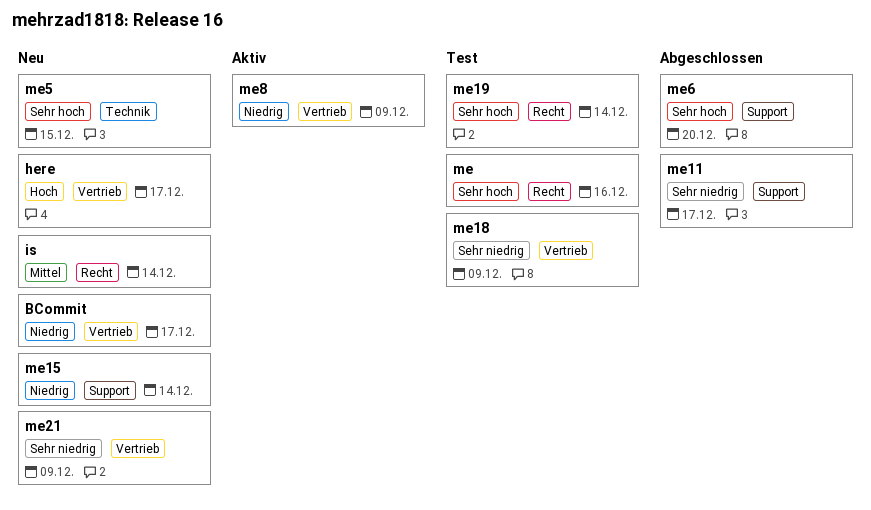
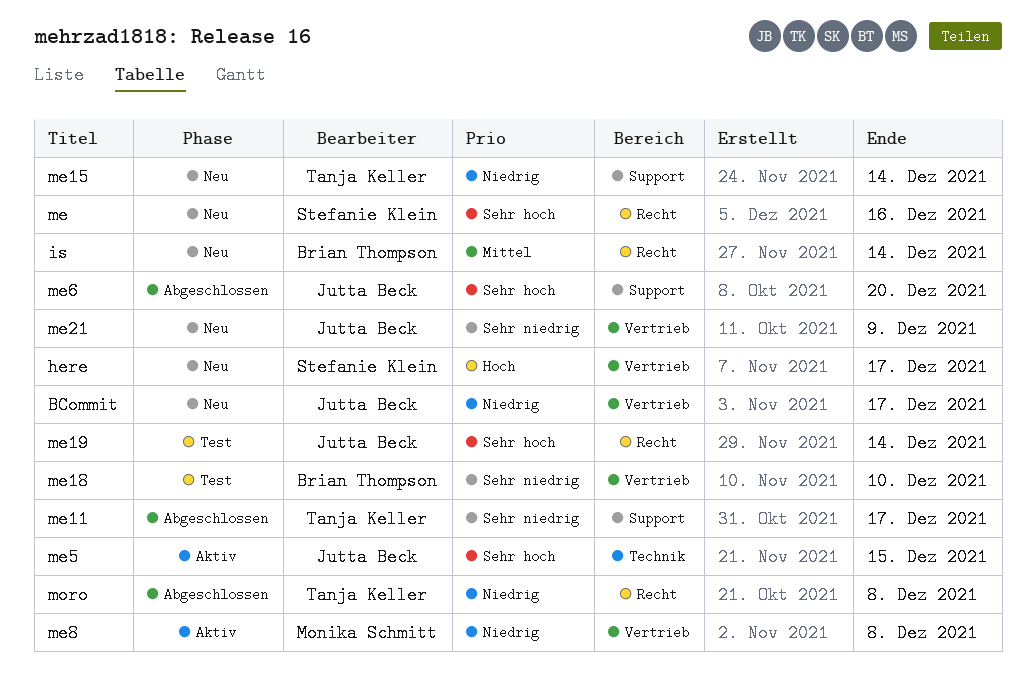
me, status: Test -> Neu
me18, due: Dec 9 -> Dec 10
me5, status: Neu -> Aktiv
me8, due: Dec 9 -> Dec 8
moro: none -> present

